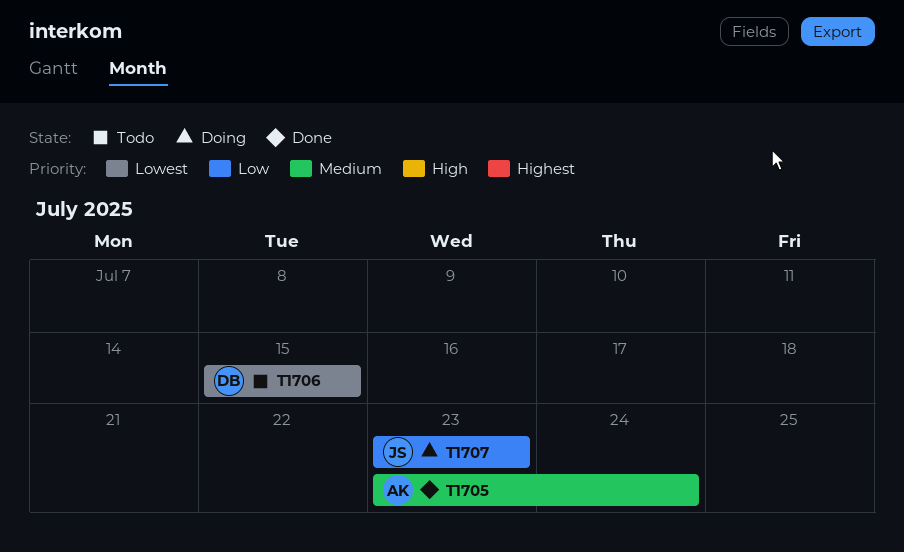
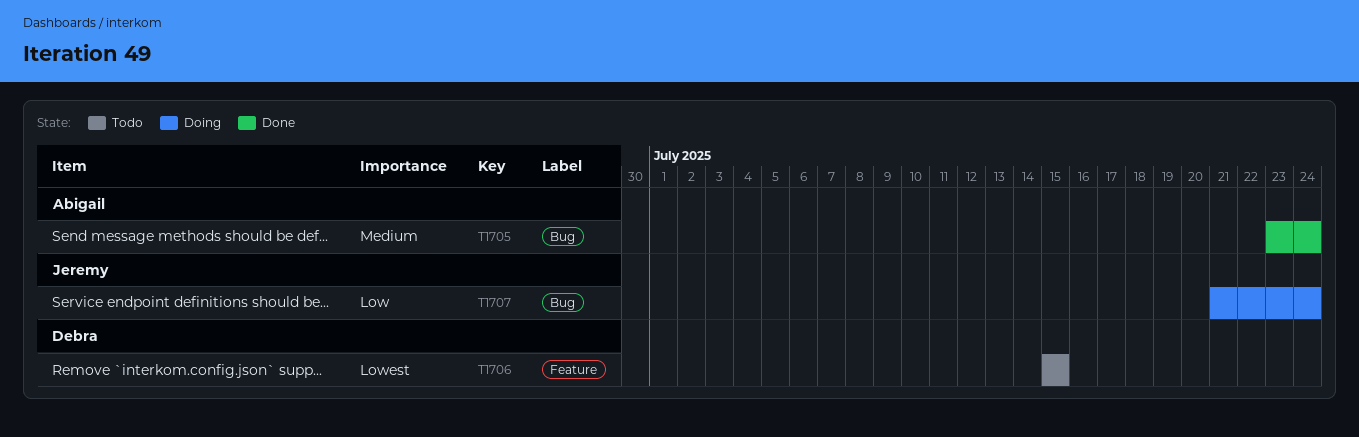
T1707, start: Jul 23 -> Jul 21
T1707, due: Jul 23 -> Jul 24

